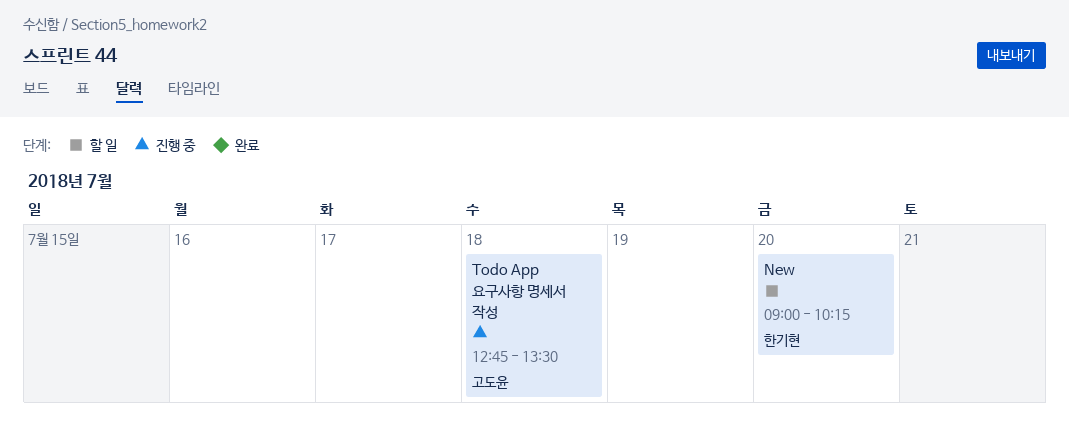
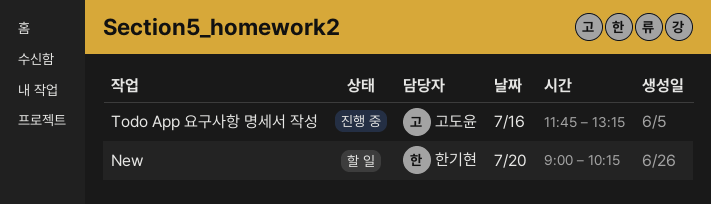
Todo App 요구사항 명세서 작성, day: Jul 18 -> Jul 16
Todo App 요구사항 명세서 작성, begins: 12:45 -> 11:45
Todo App 요구사항 명세서 작성, ends: 13:30 -> 13:15

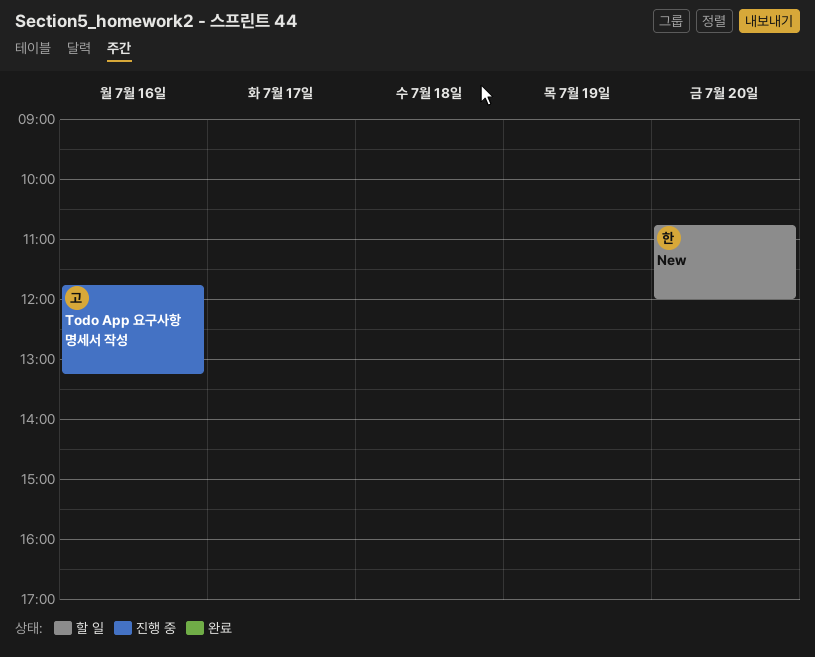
New, begins: 09:00 -> 10:45
New, ends: 10:15 -> 12:00

